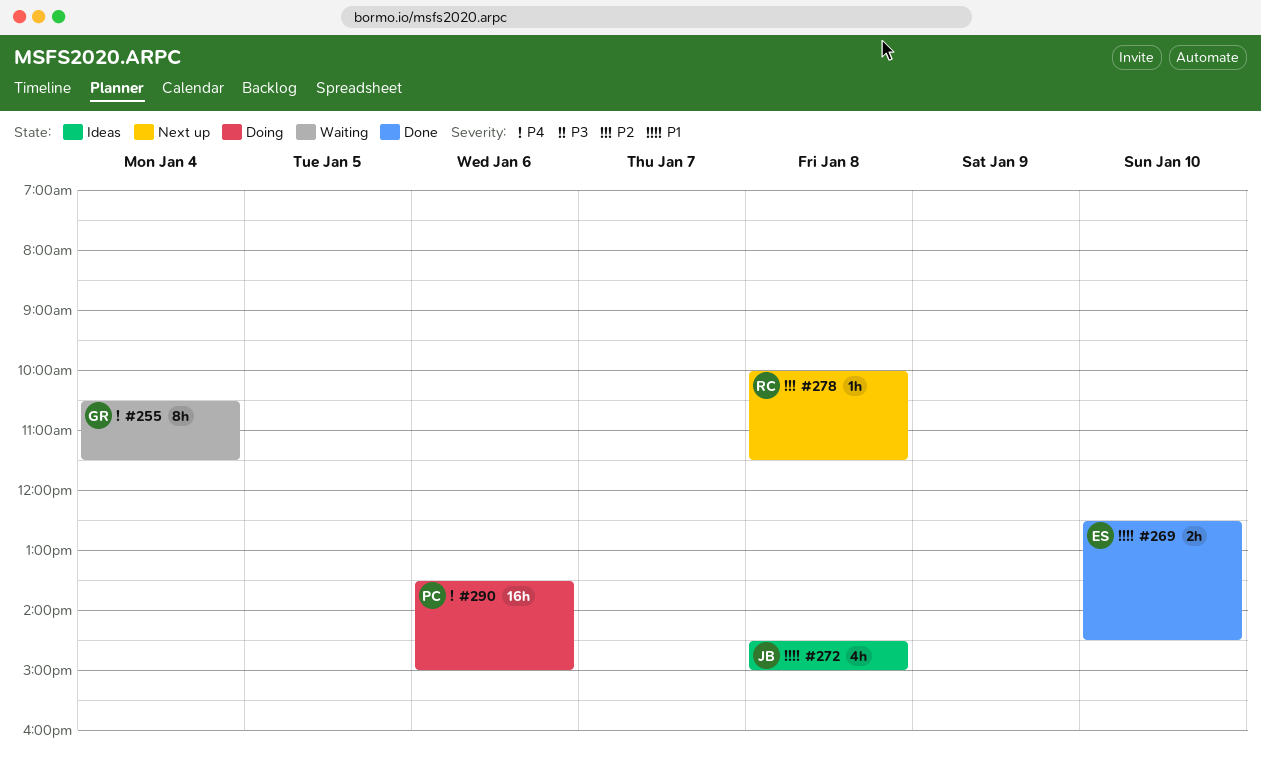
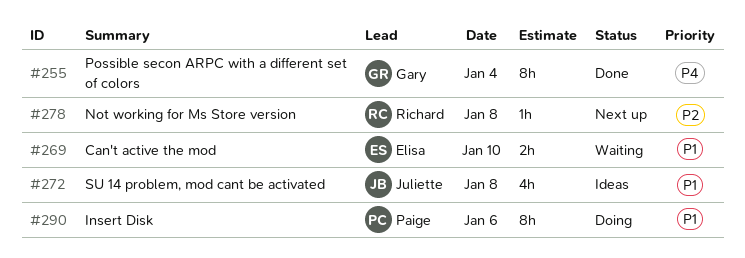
#255, status: Waiting -> Done
#269, status: Done -> Waiting
#290, priority: P4 -> P1
#290, estimate: 16h -> 8h

